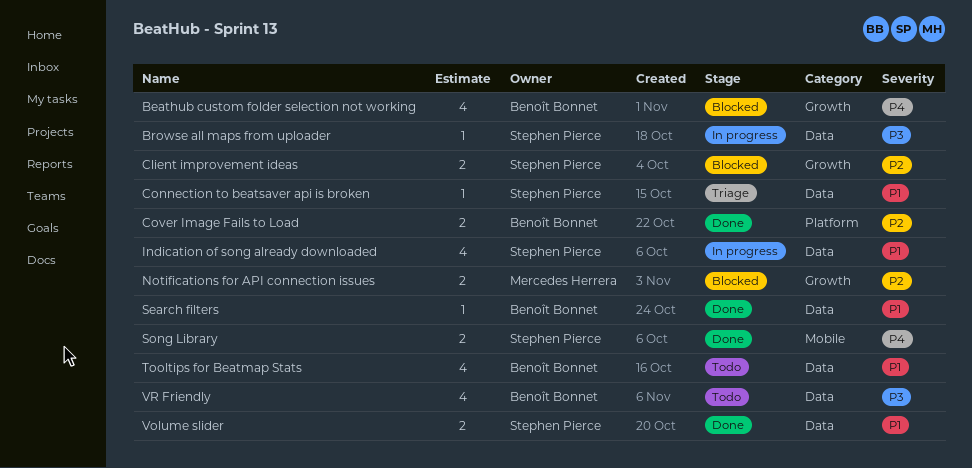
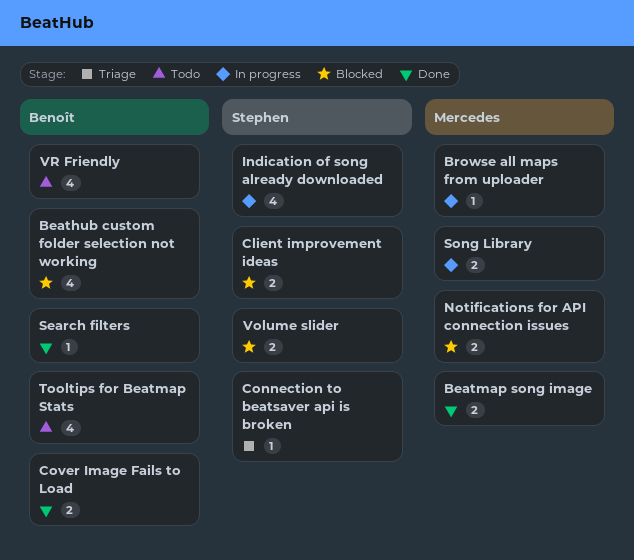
Beatmap song image: none -> present
Browse all maps from uploader, owner: Stephen Pierce -> Mercedes Herrera
Song Library, status: Done -> In progress
Song Library, owner: Stephen Pierce -> Mercedes Herrera
Volume slider, status: Done -> Blocked

